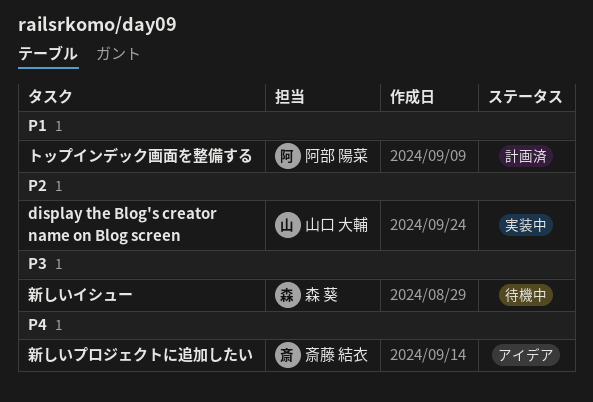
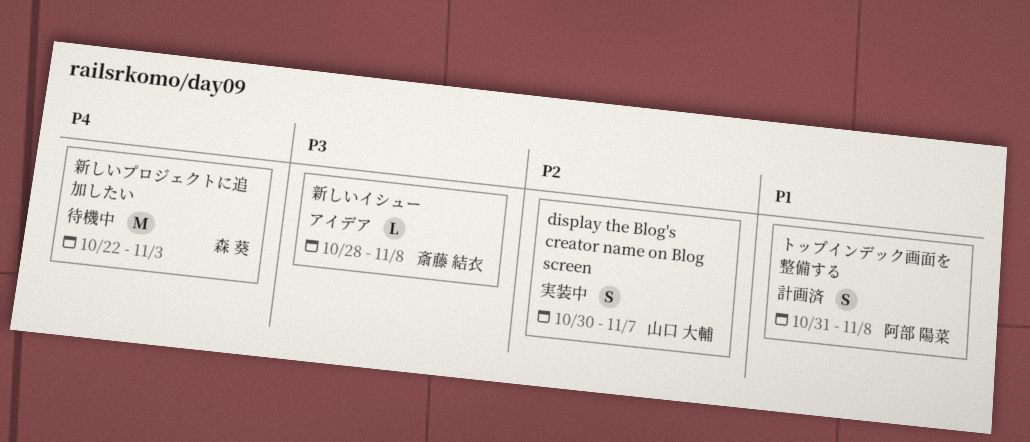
新しいイシュー, status: 待機中 -> アイデア
新しいイシュー, owner: 森 葵 -> 斎藤 結衣
新しいプロジェクトに追加したい, status: アイデア -> 待機中
新しいプロジェクトに追加したい, owner: 斎藤 結衣 -> 森 葵

